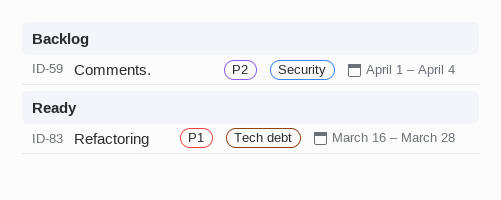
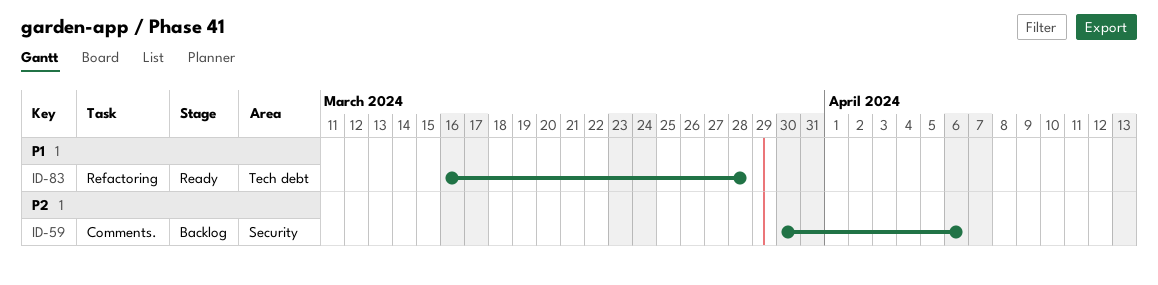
ID-59, start: Apr 1 -> Mar 30
ID-59, due: Apr 4 -> Apr 6

